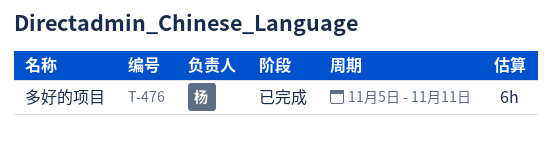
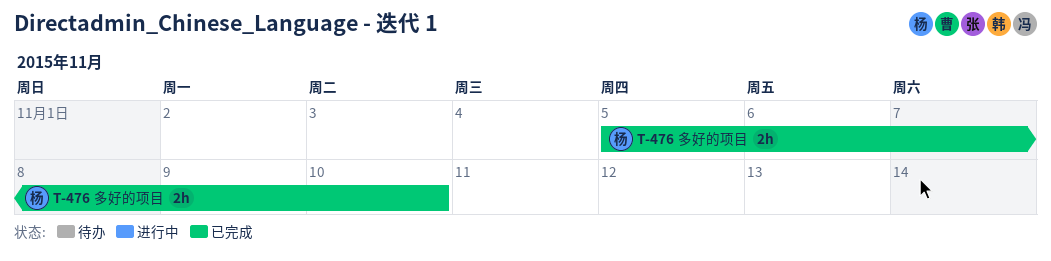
T-476, estimate: 6h -> 2h
T-476, due: Nov 11 -> Nov 10

